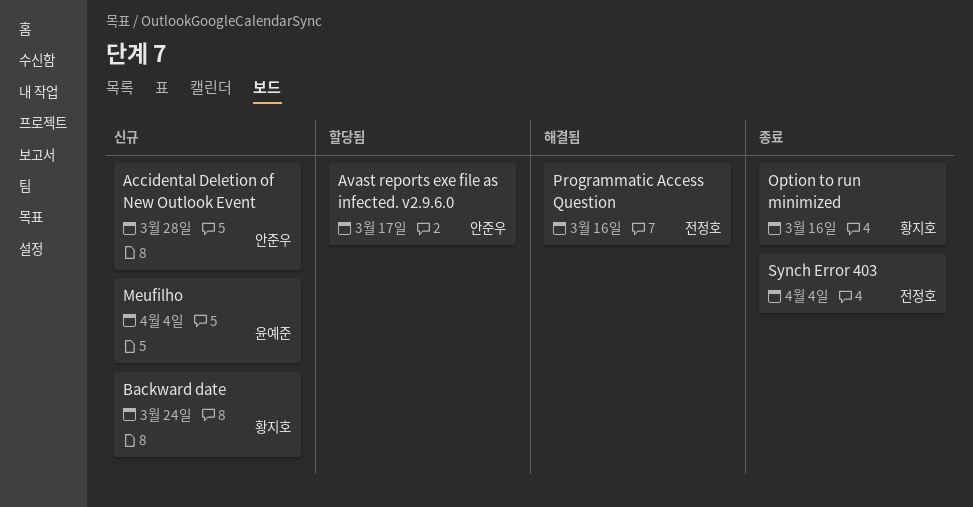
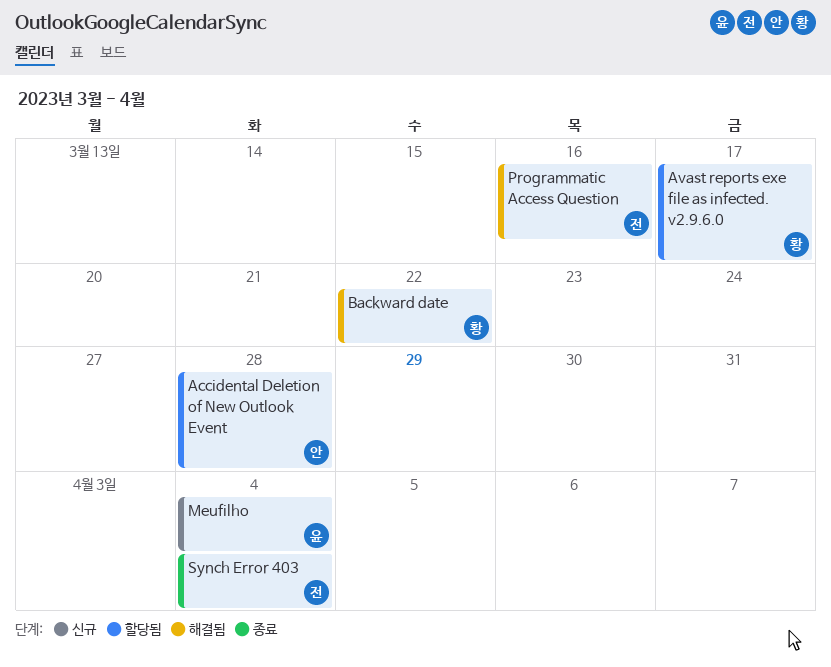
Accidental Deletion of New Outlook Event, status: 신규 -> 할당됨
Avast reports exe file as infected. v2.9.6.0, owner: 안준우 -> 황지호
Backward date, status: 신규 -> 해결됨
Backward date, due: Mar 24 -> Mar 22
Option to run minimized: present -> none

